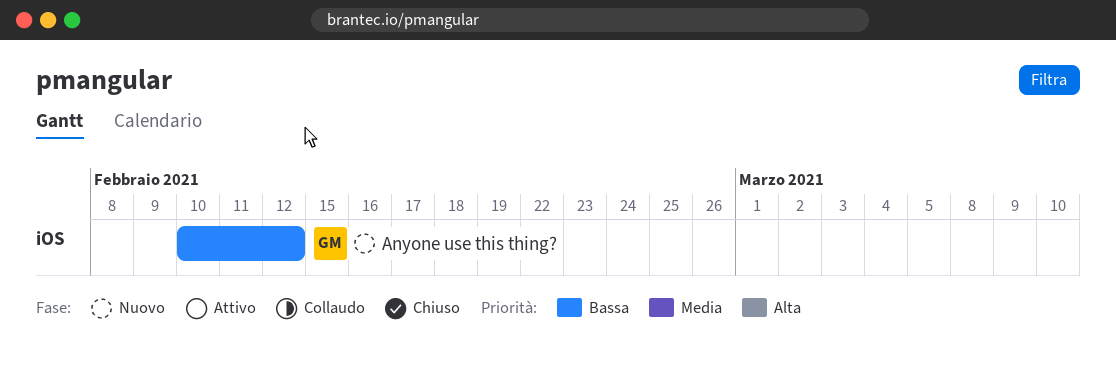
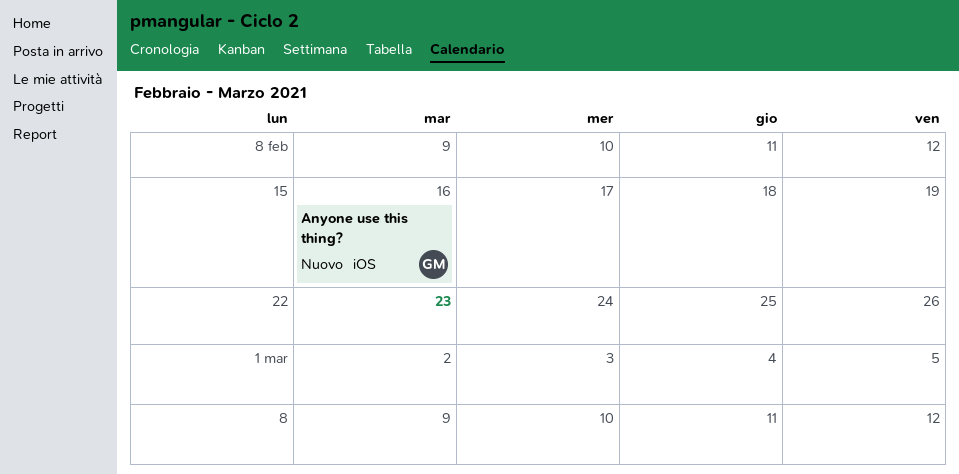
Anyone use this thing?, due: Feb 12 -> Feb 16

